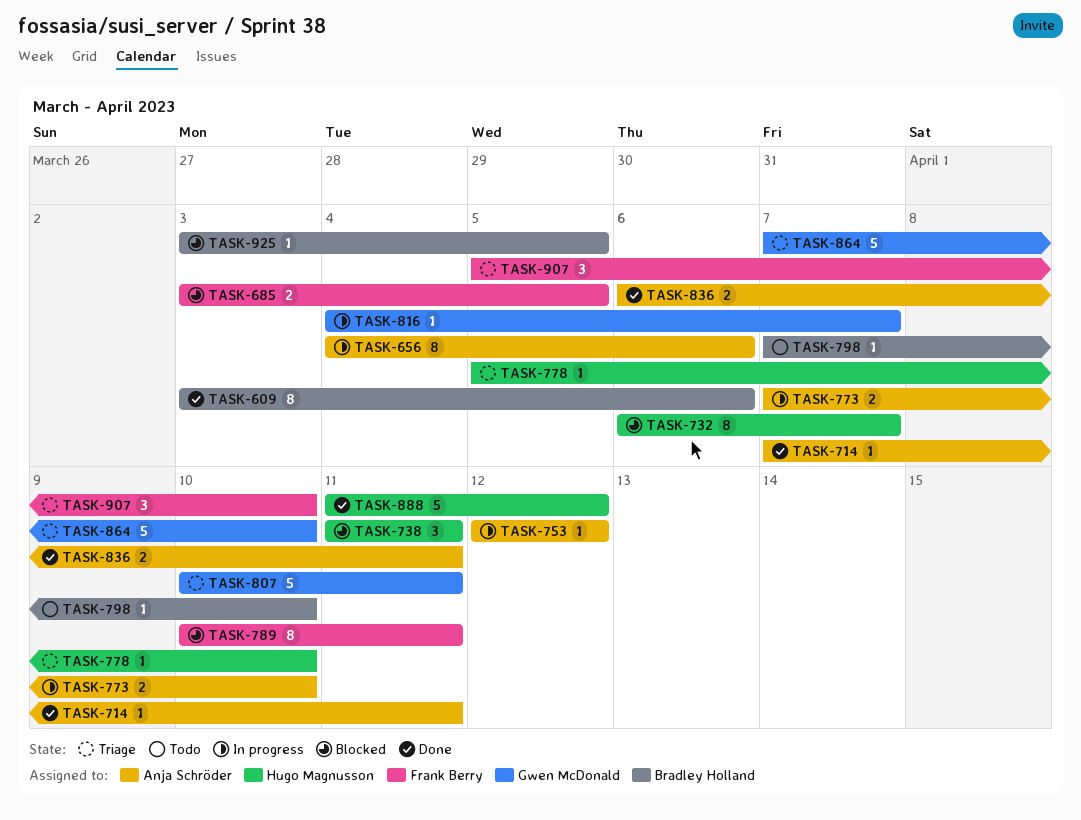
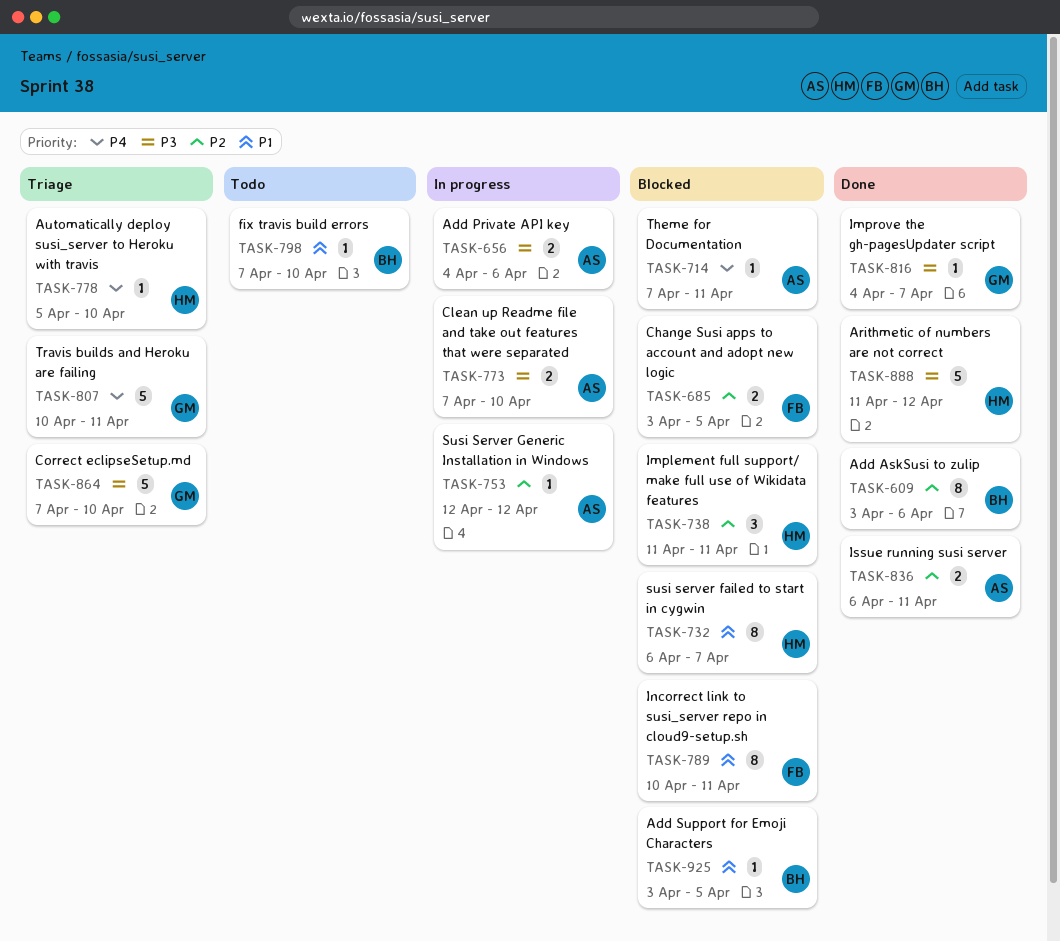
TASK-656, estimate: 8 -> 2
TASK-714, status: Done -> Blocked
TASK-816, status: In progress -> Done
TASK-907: present -> none

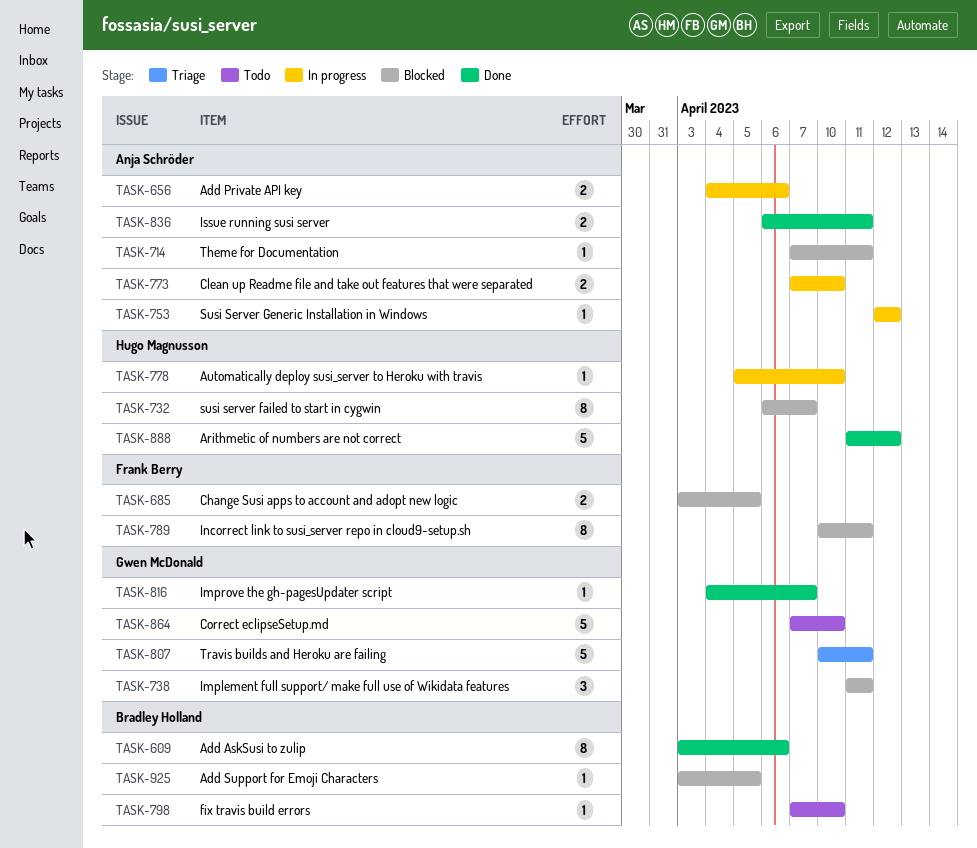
TASK-738, owner: Hugo Magnusson -> Gwen McDonald
TASK-778, status: Triage -> In progress
TASK-864, status: Triage -> Todo

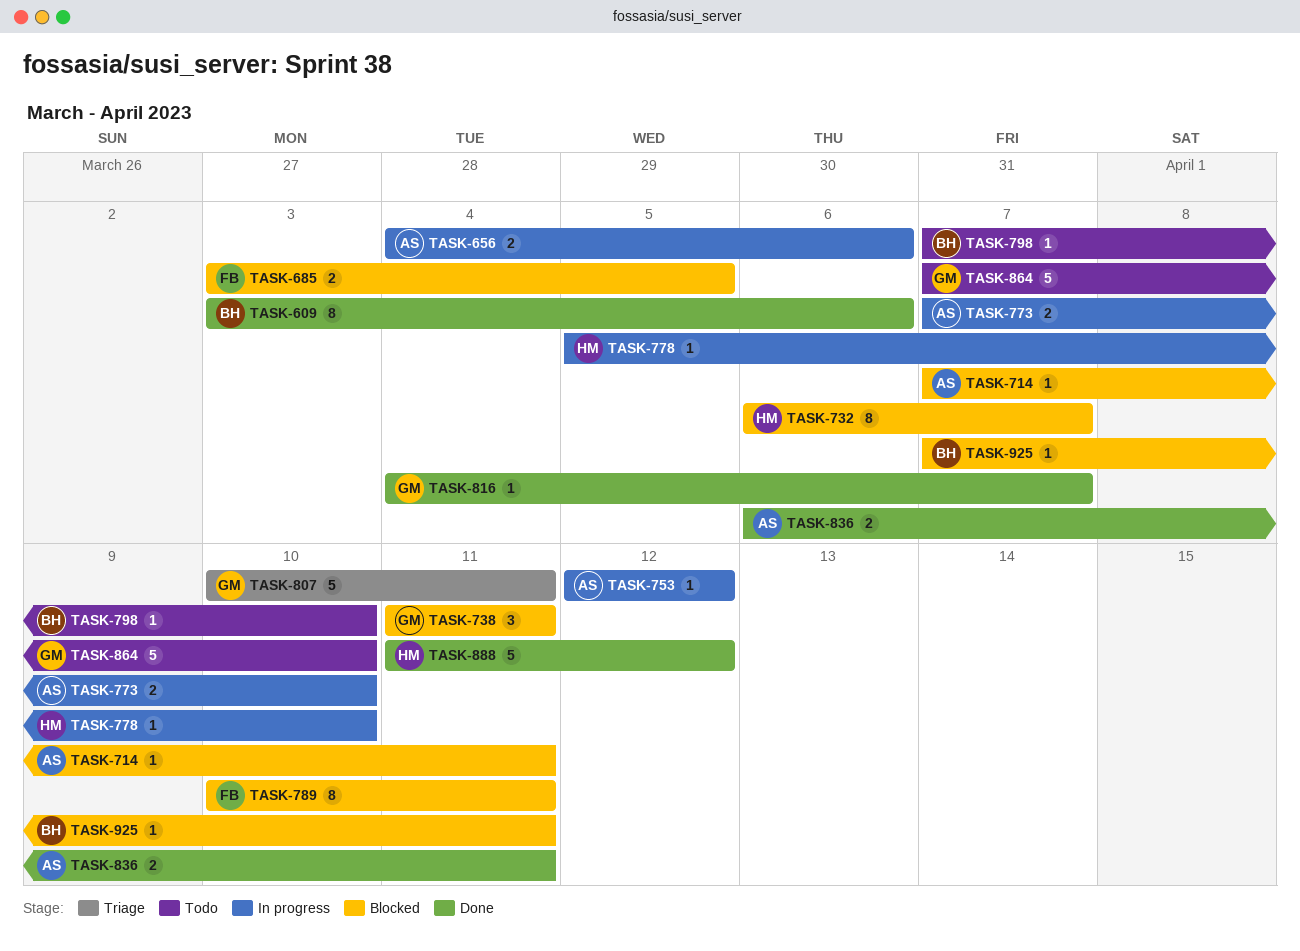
TASK-925, start: Apr 3 -> Apr 7
TASK-925, due: Apr 5 -> Apr 11

